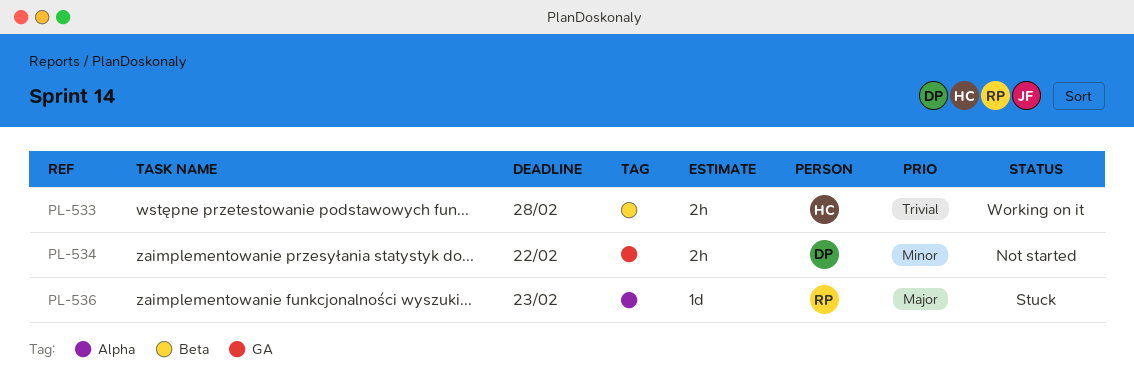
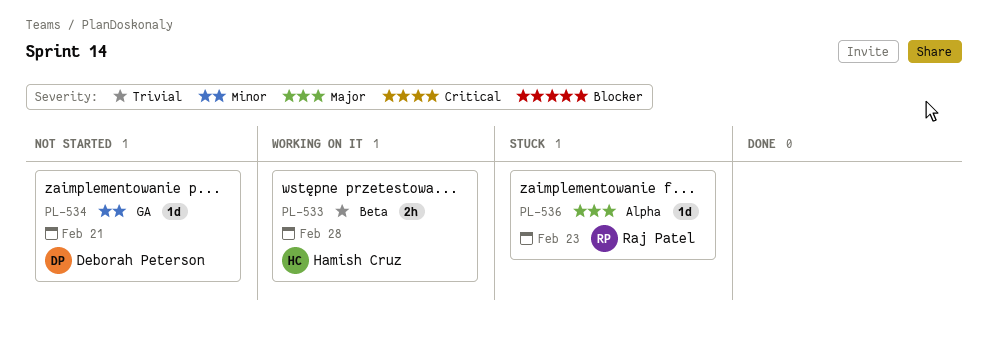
PL-534, estimate: 2h -> 1d
PL-534, due: Feb 22 -> Feb 21

